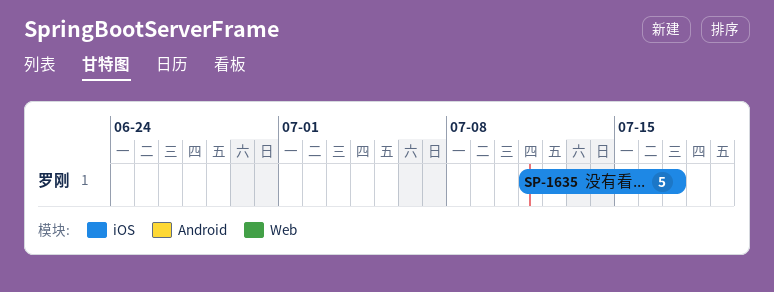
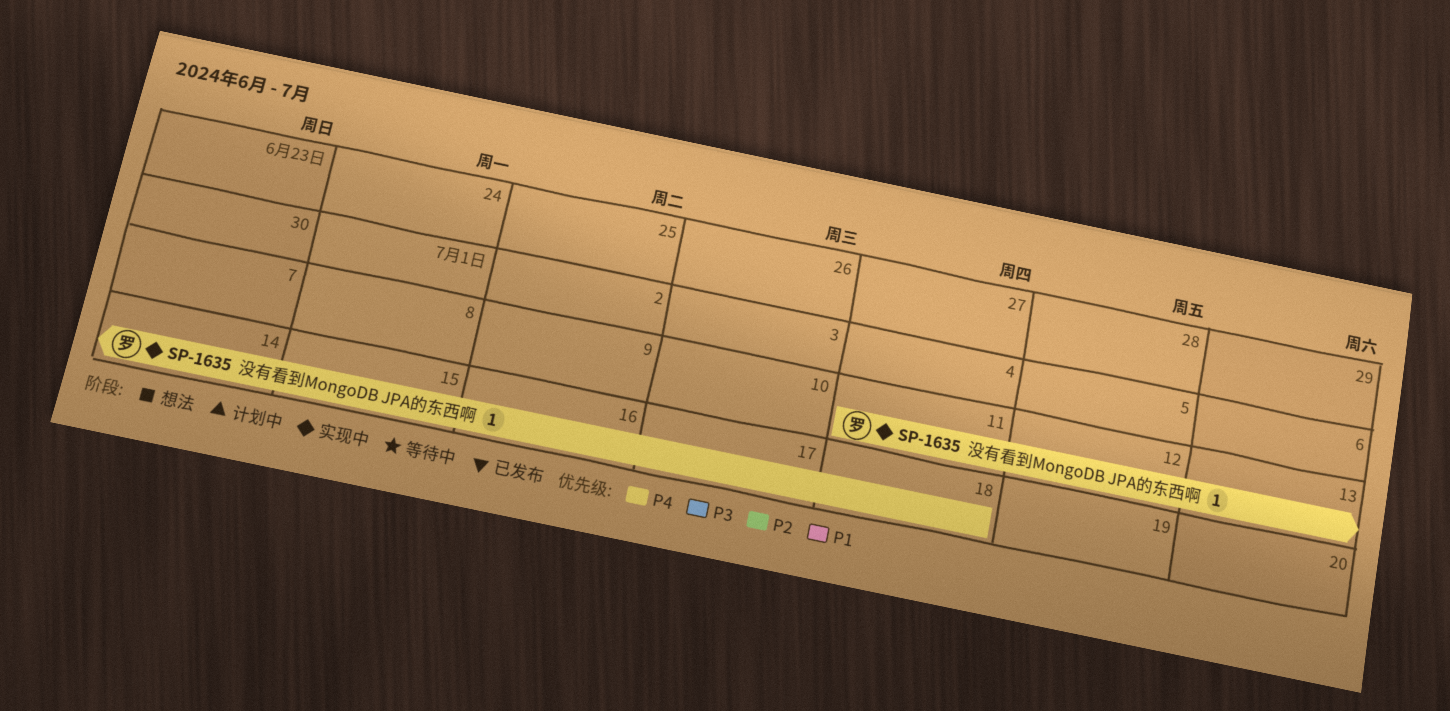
SP-1635, estimate: 5 -> 1
SP-1635, due: Jul 17 -> Jul 18

